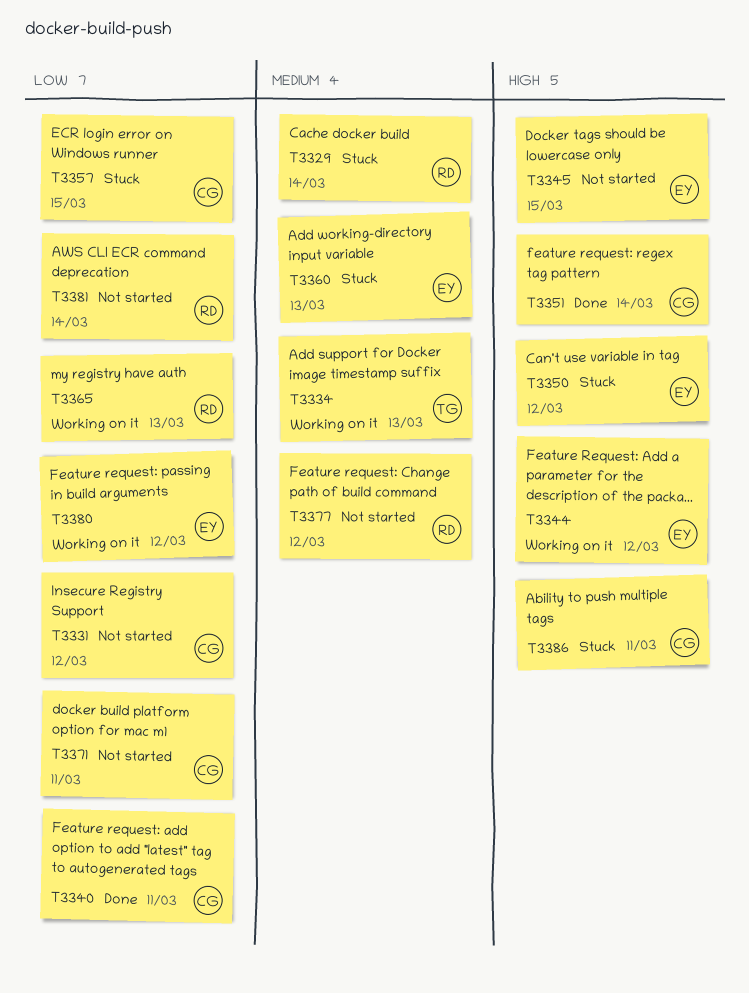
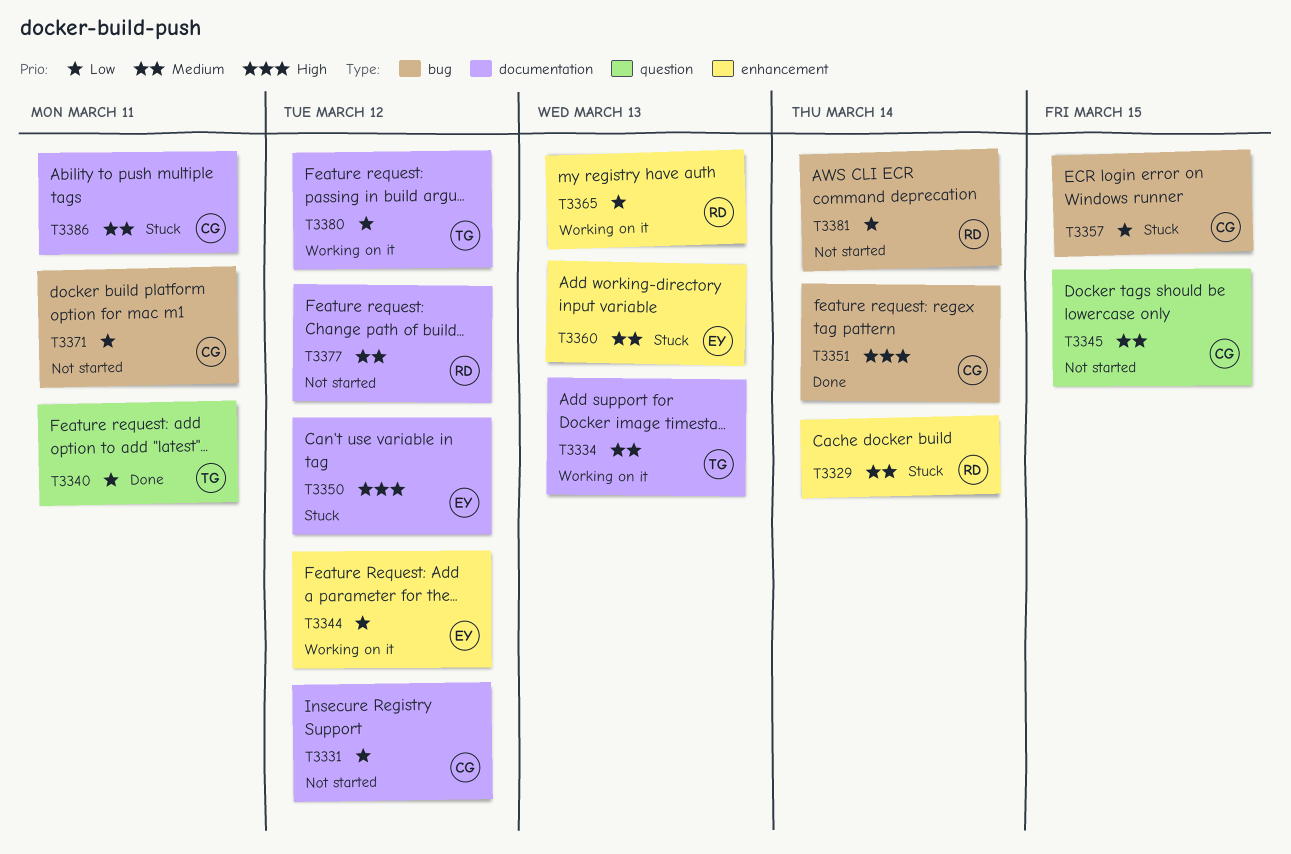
T3340, owner: CG -> TG
T3344, priority: High -> Low
T3345, owner: EY -> CG
T3345, priority: High -> Medium
T3380, owner: EY -> TG
T3386, priority: High -> Medium

